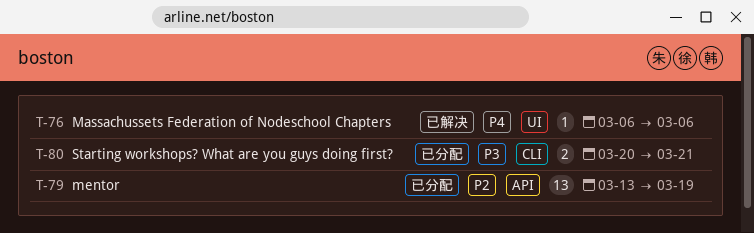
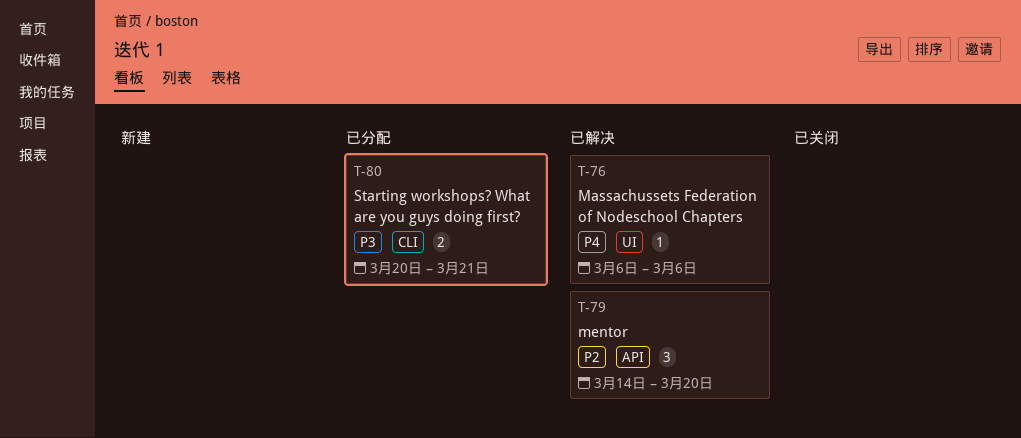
T-79, status: 已分配 -> 已解决
T-79, estimate: 13 -> 3
T-79, start: Mar 13 -> Mar 14
T-79, due: Mar 19 -> Mar 20

